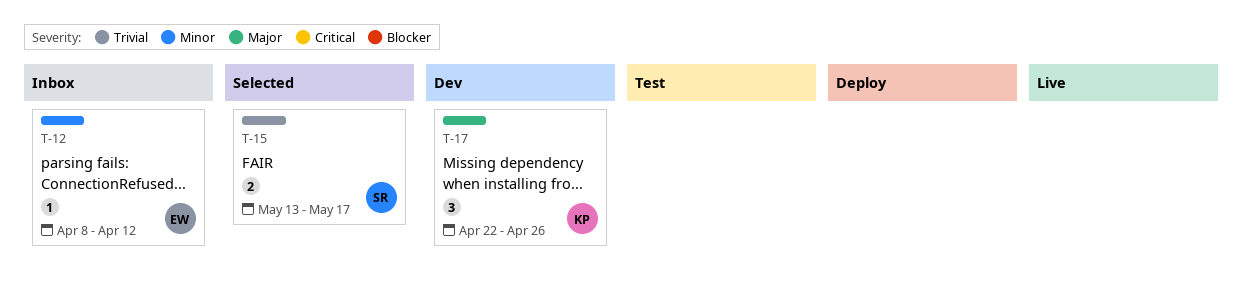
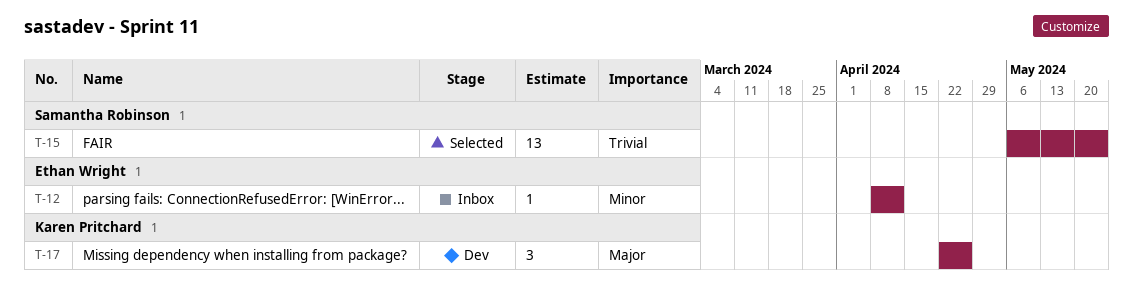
T-15, estimate: 2 -> 13
T-15, start: May 13 -> May 6
T-15, due: May 17 -> May 24

